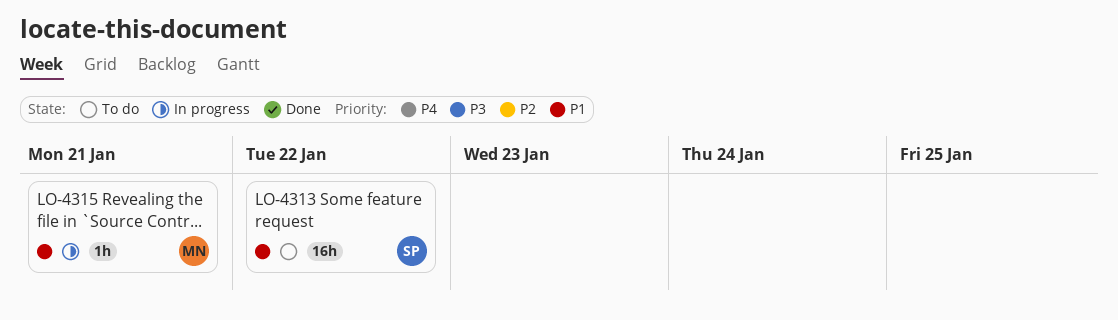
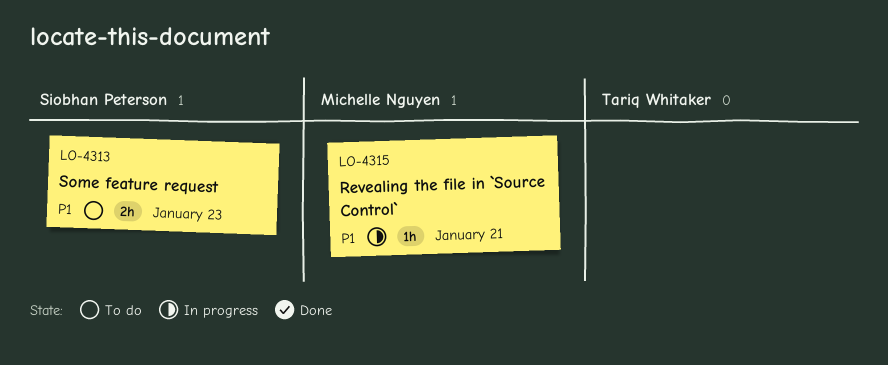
LO-4313, estimate: 16h -> 2h
LO-4313, due: Jan 22 -> Jan 23

